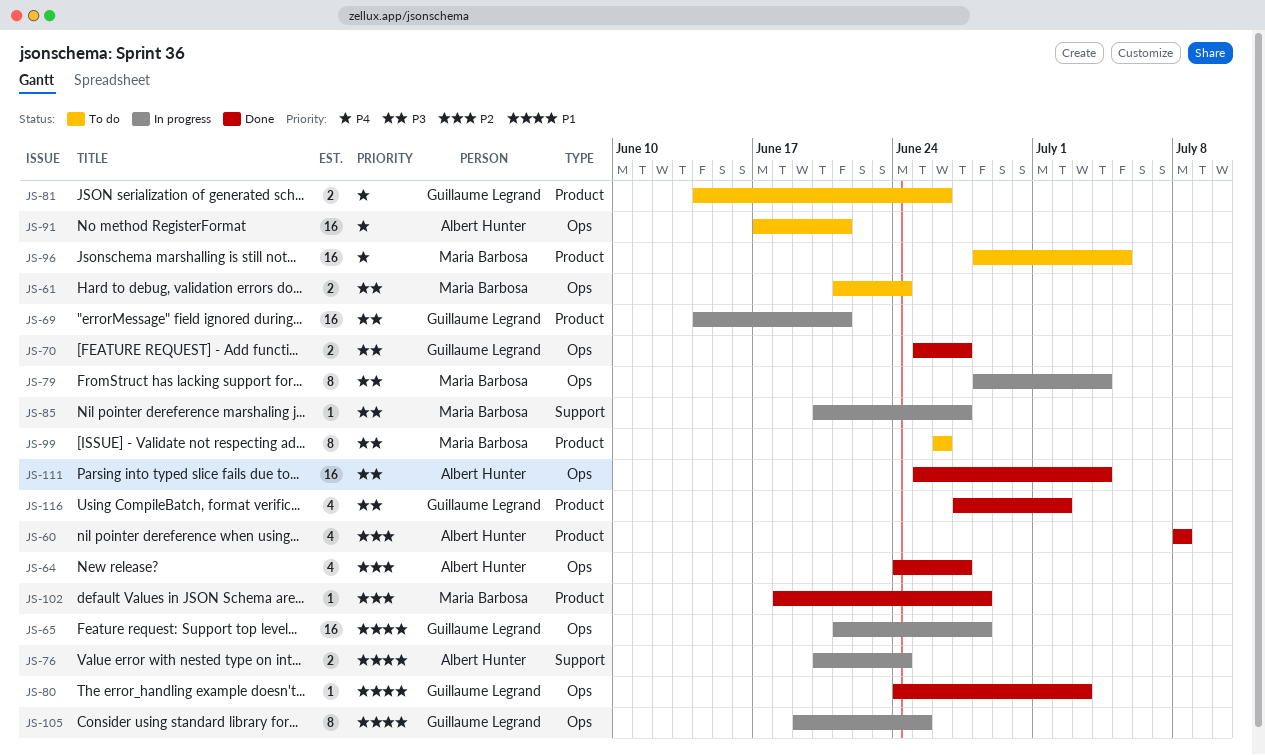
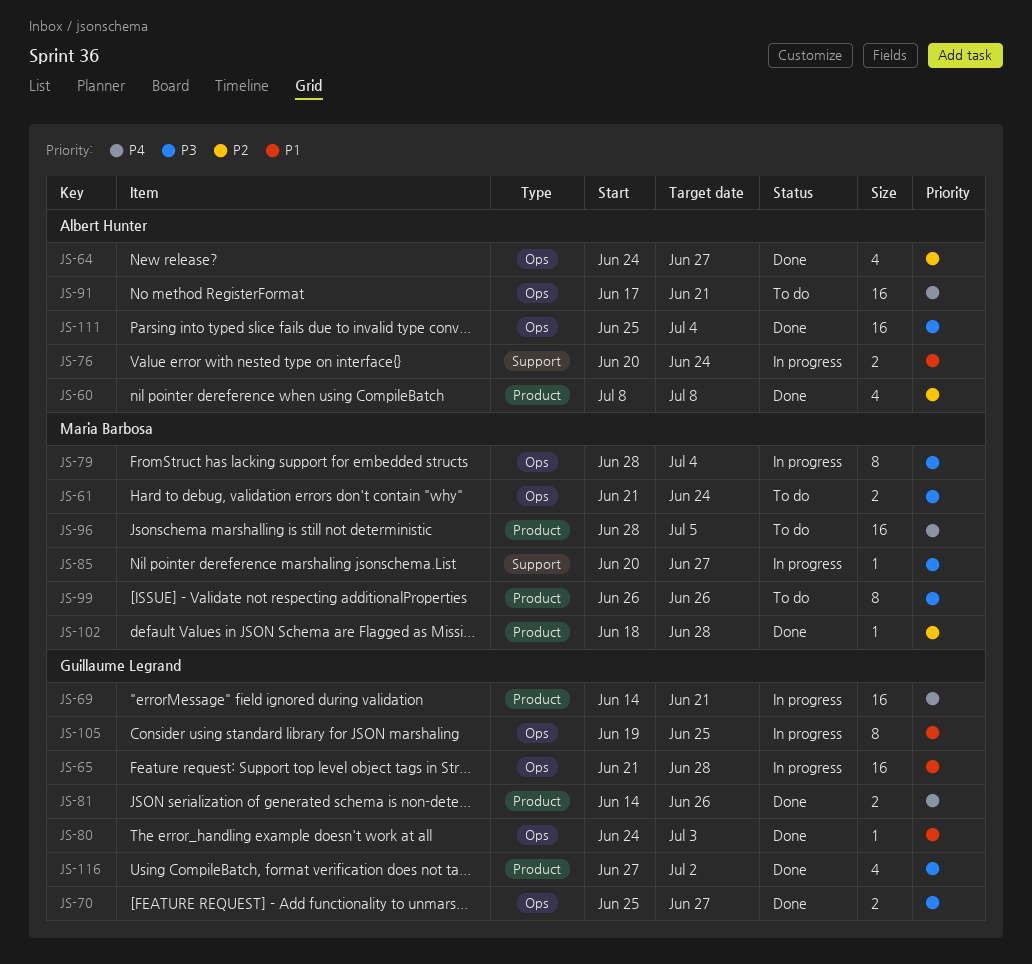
JS-69, priority: P3 -> P4
JS-81, status: To do -> Done

